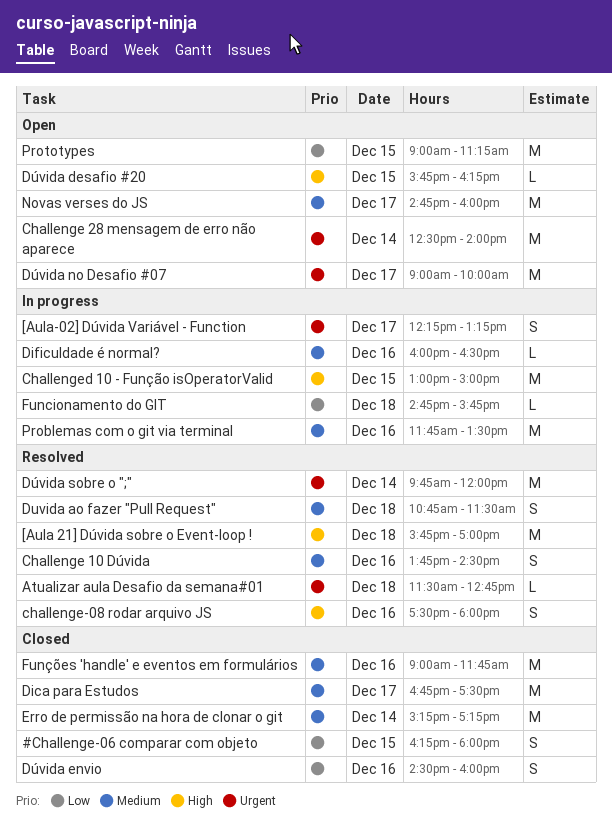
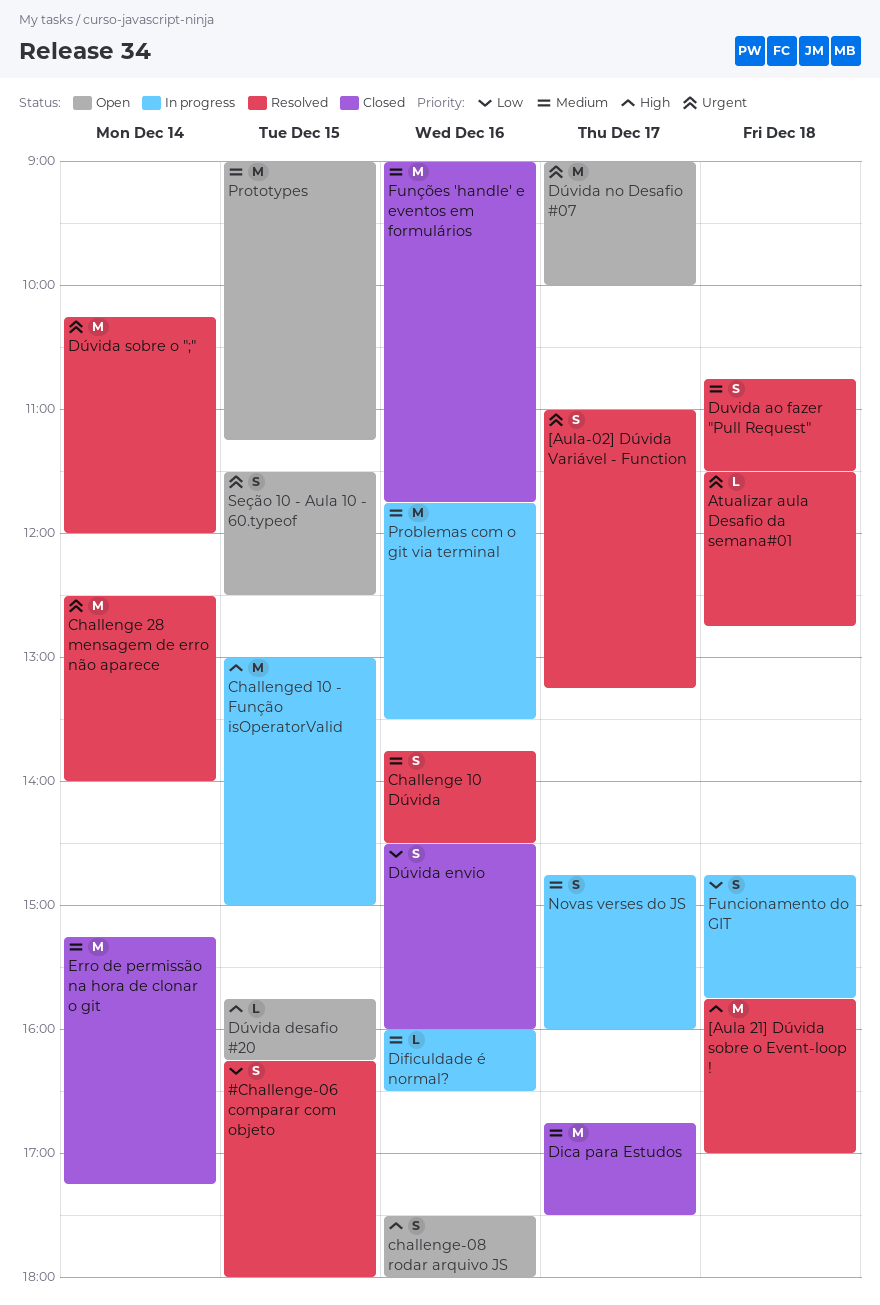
#Challenge-06 comparar com objeto, status: Closed -> Resolved
[Aula-02] Dúvida Variável - Function, status: In progress -> Resolved
[Aula-02] Dúvida Variável - Function, begins: 12:15 -> 11:00
Challenge 28 mensagem de erro não aparece, status: Open -> Resolved
challenge-08 rodar arquivo JS, status: Resolved -> Open
Dúvida sobre o ";", begins: 09:45 -> 10:15
Funcionamento do GIT, estimate: L -> S
Novas verses do JS, status: Open -> In progress
Novas verses do JS, estimate: M -> S
Prototypes, priority: Low -> Medium
Seção 10 - Aula 10 - 60.typeof: none -> present

